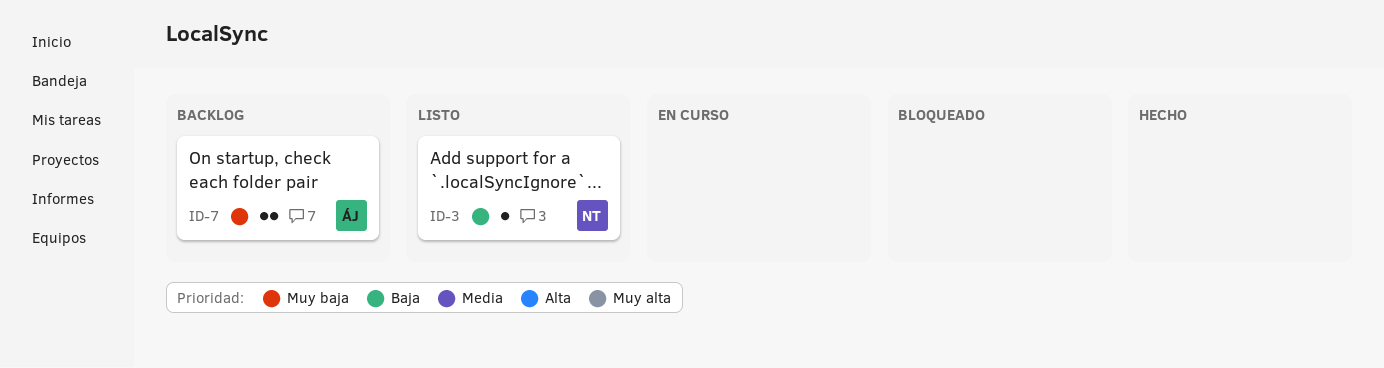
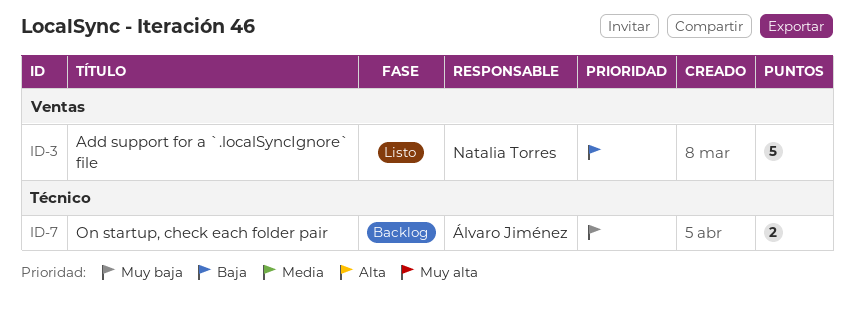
ID-3, estimate: 1 -> 5

